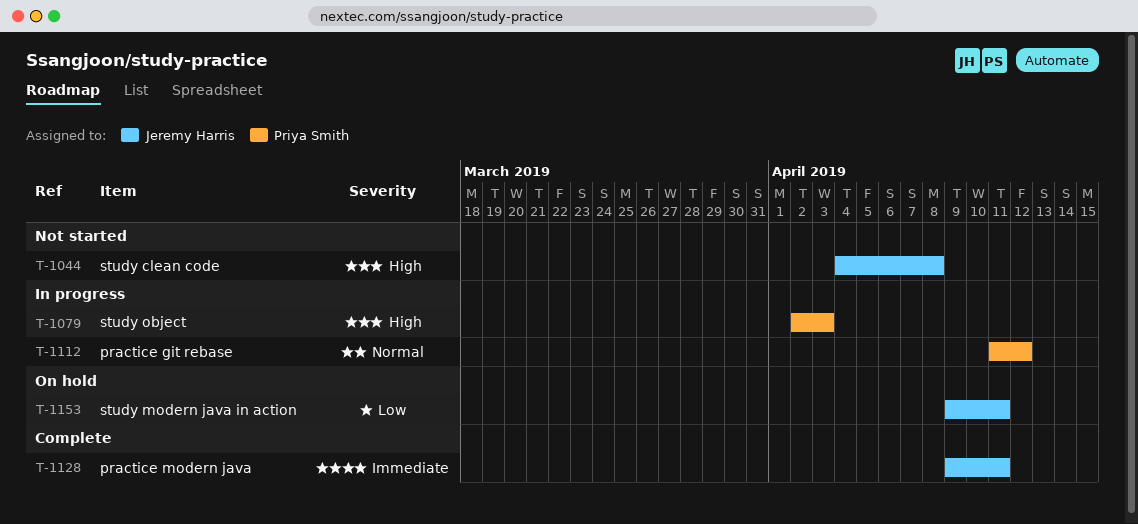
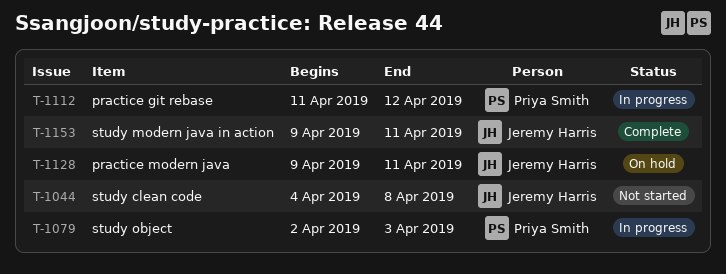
T-1128, status: Complete -> On hold
T-1153, status: On hold -> Complete

